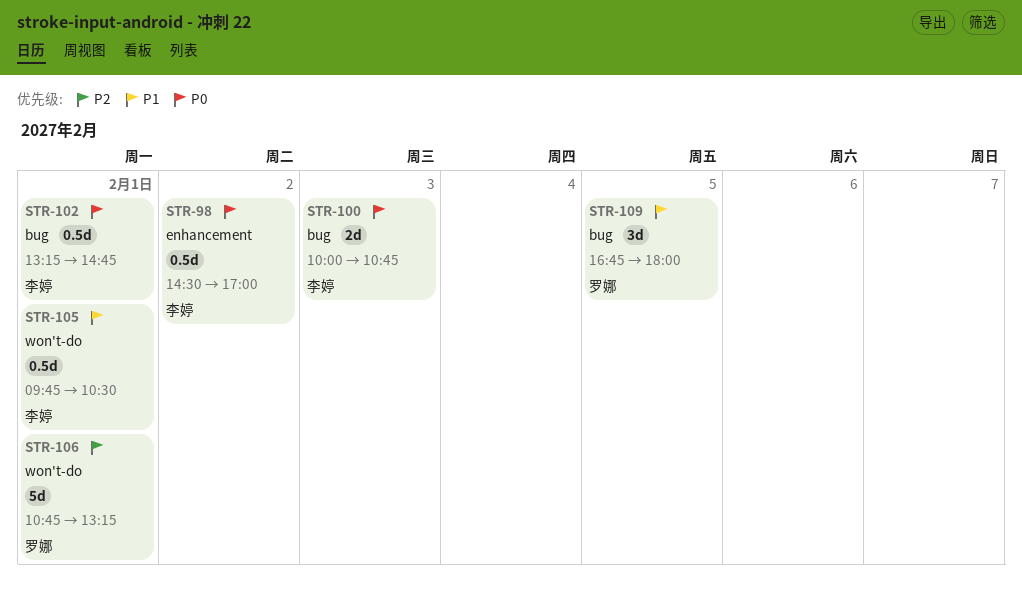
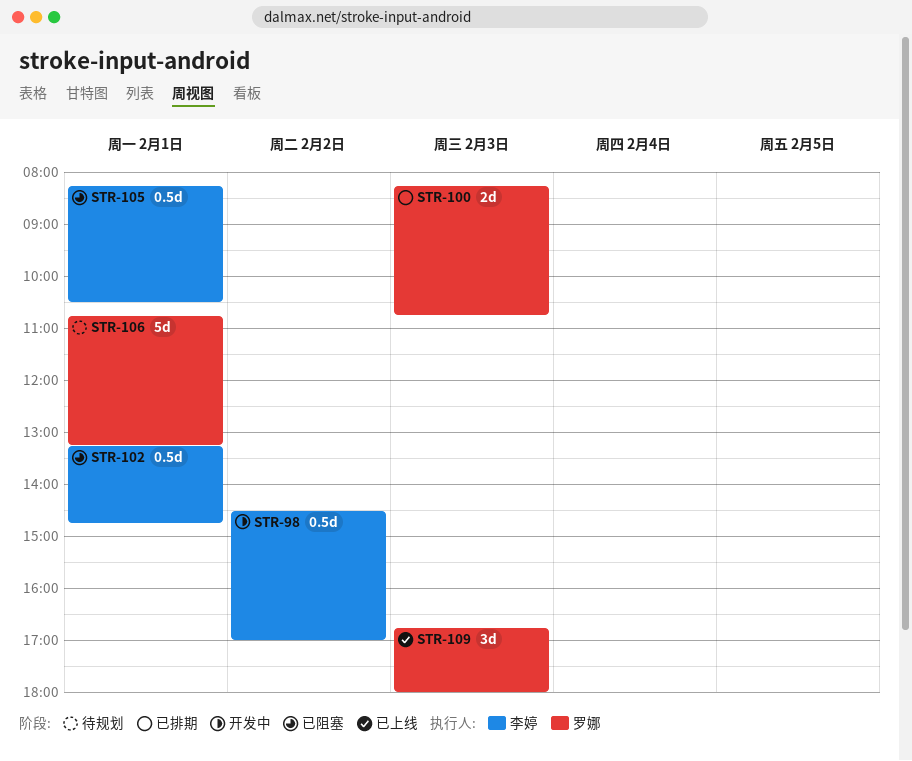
STR-100, owner: 李婷 -> 罗娜
STR-100, begins: 10:00 -> 08:15
STR-105, begins: 09:45 -> 08:15
STR-109, day: Feb 5 -> Feb 3

